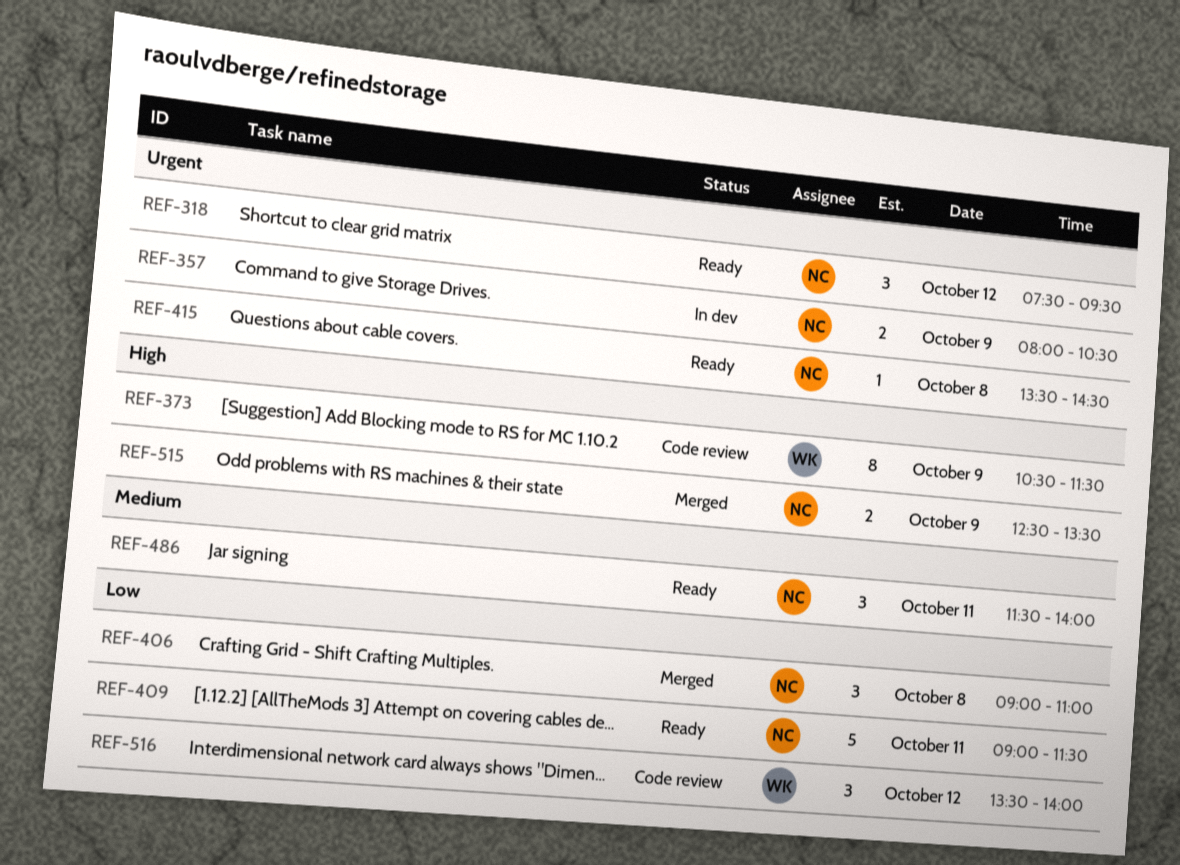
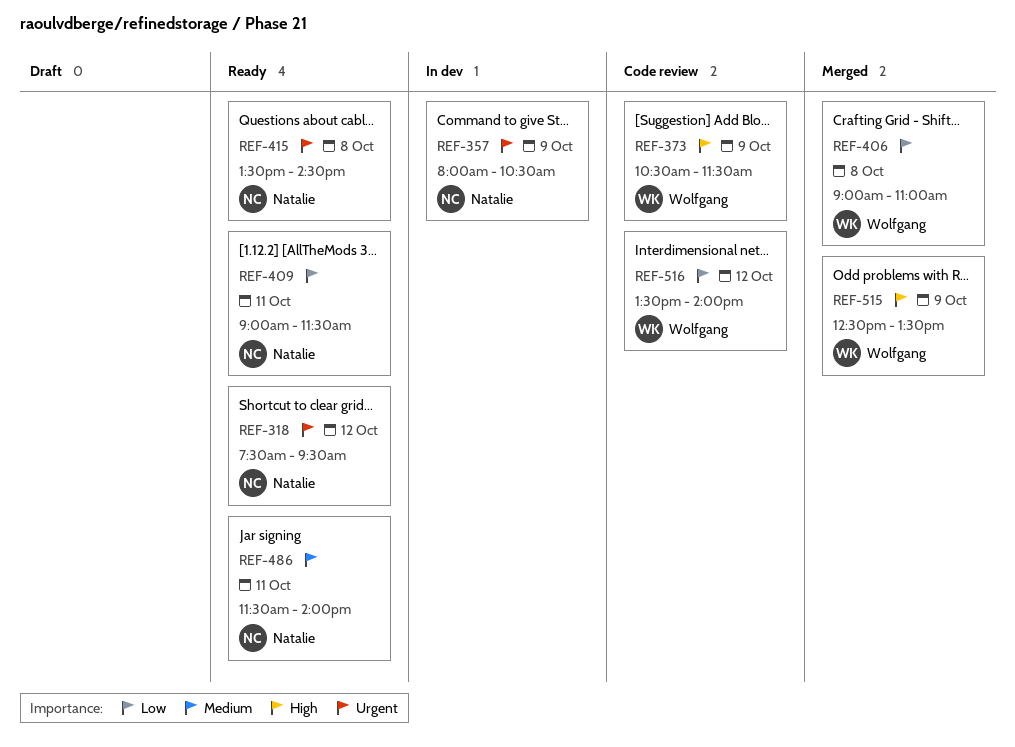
REF-406, owner: Natalie -> Wolfgang
REF-515, owner: Natalie -> Wolfgang

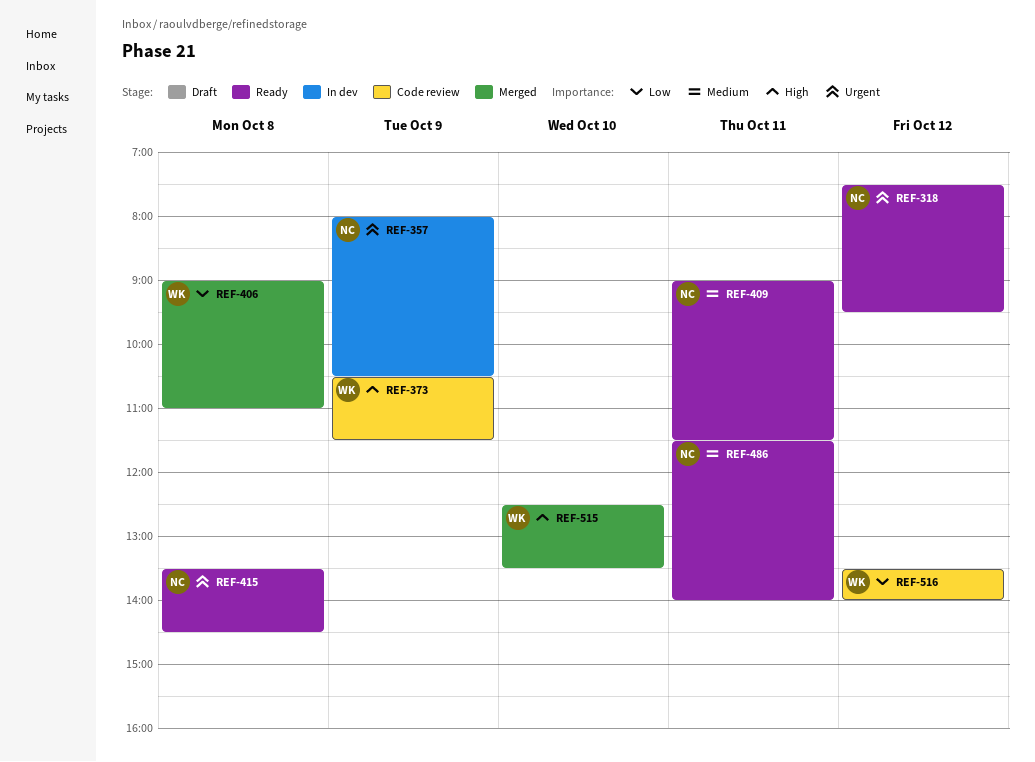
REF-409, priority: Low -> Medium
REF-515, day: Oct 9 -> Oct 10

